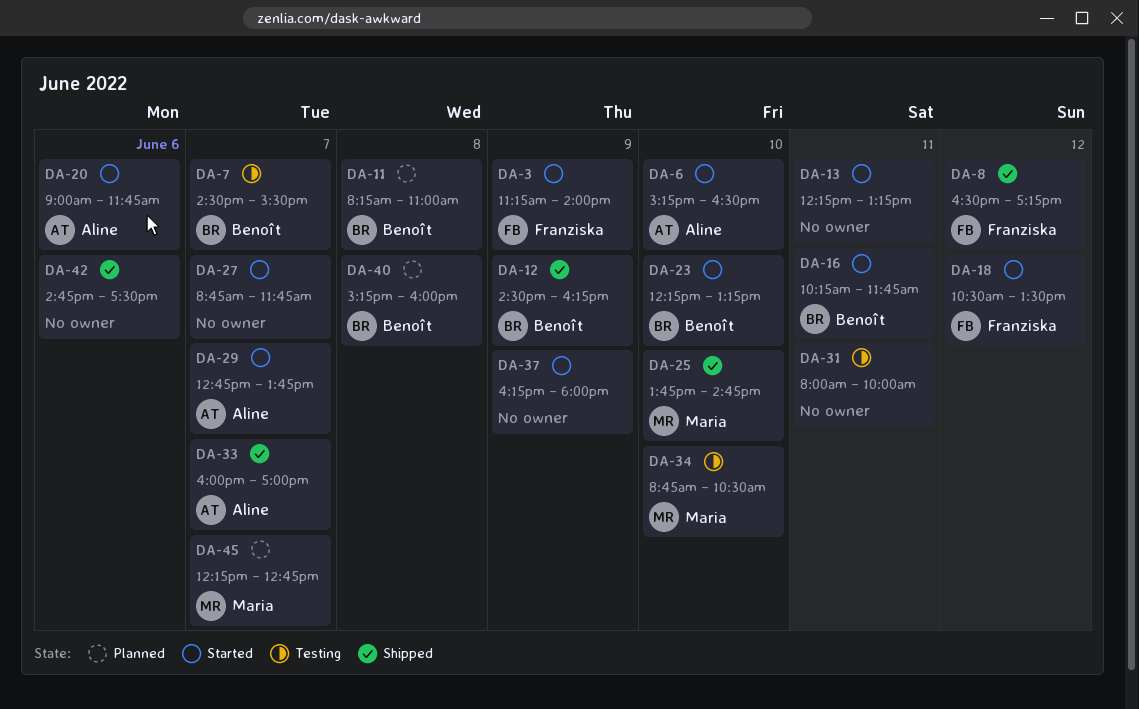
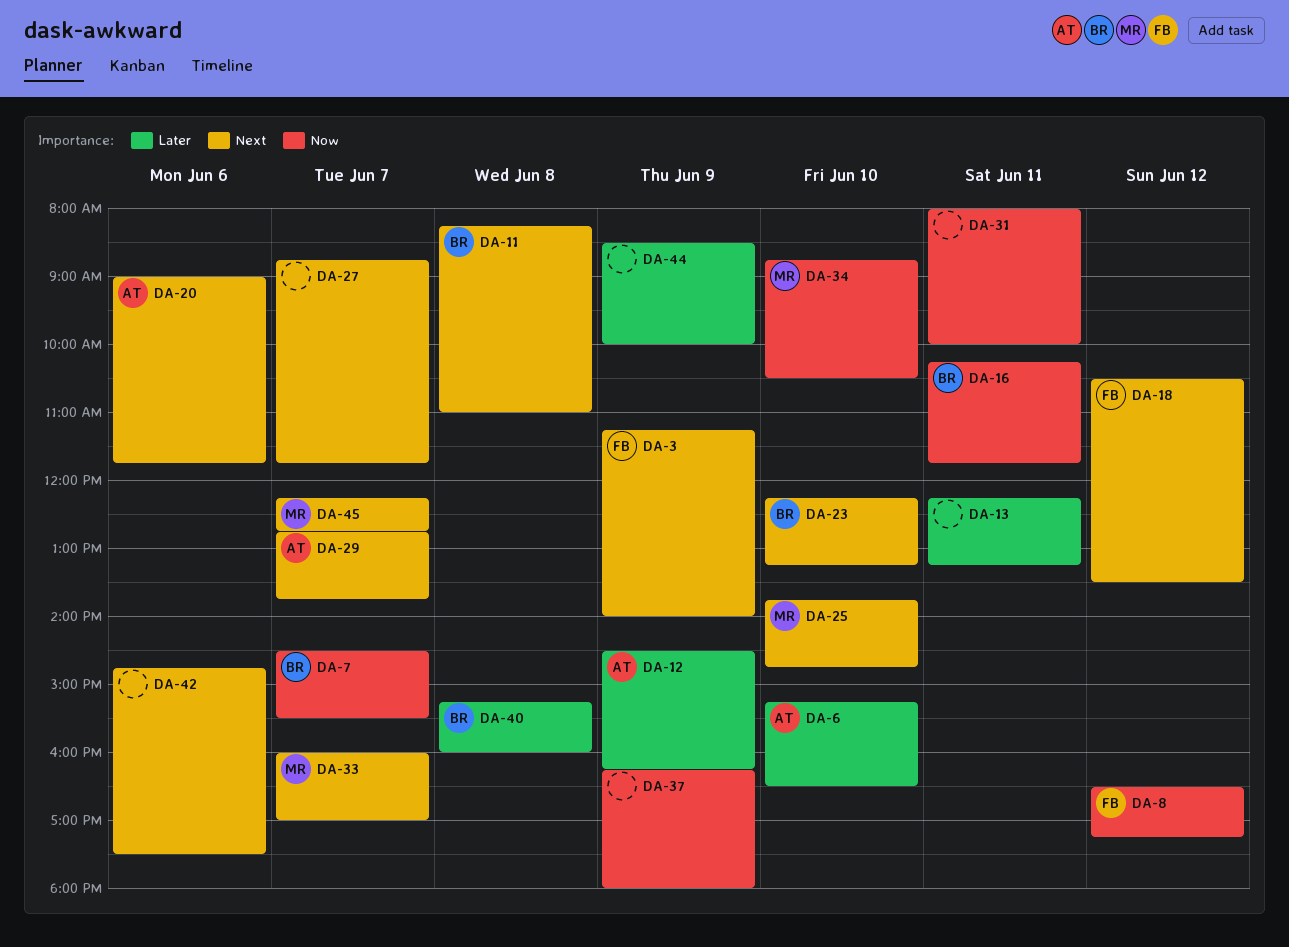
DA-12, owner: Benoît -> Aline
DA-33, owner: Aline -> Maria
DA-44: none -> present

